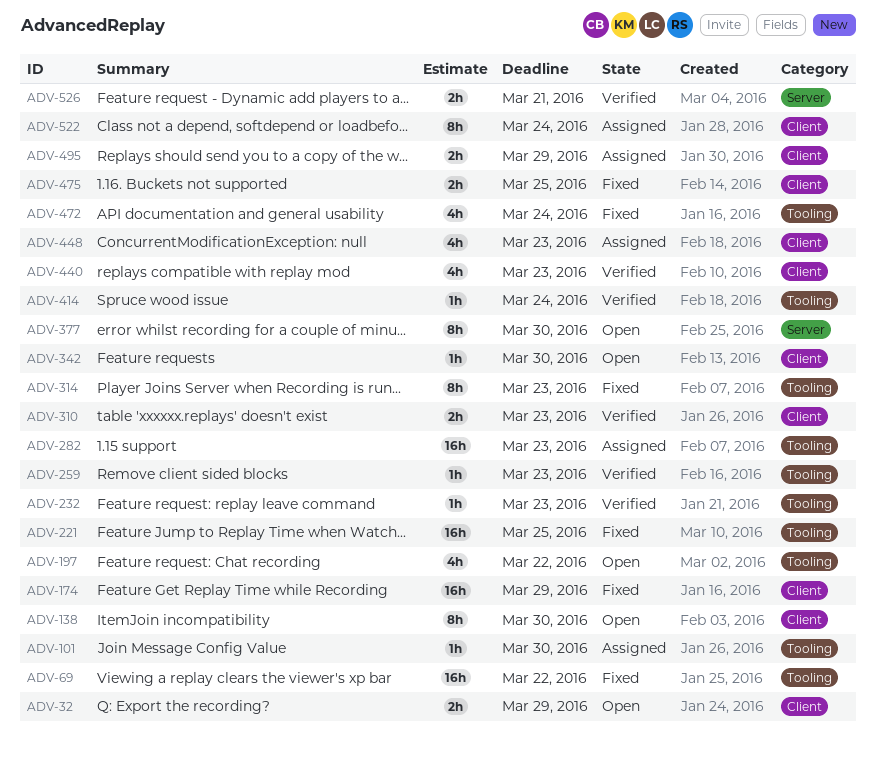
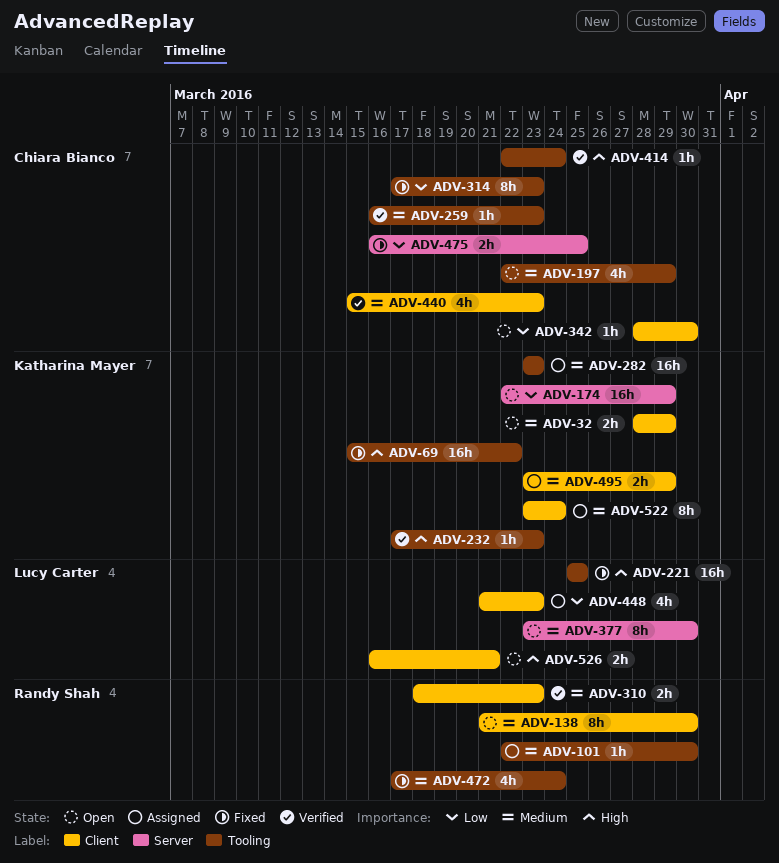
ADV-174, status: Fixed -> Open
ADV-174, label: Client -> Server
ADV-197, due: Mar 22 -> Mar 29
ADV-475, label: Client -> Server
ADV-526, status: Verified -> Open
ADV-526, label: Server -> Client

